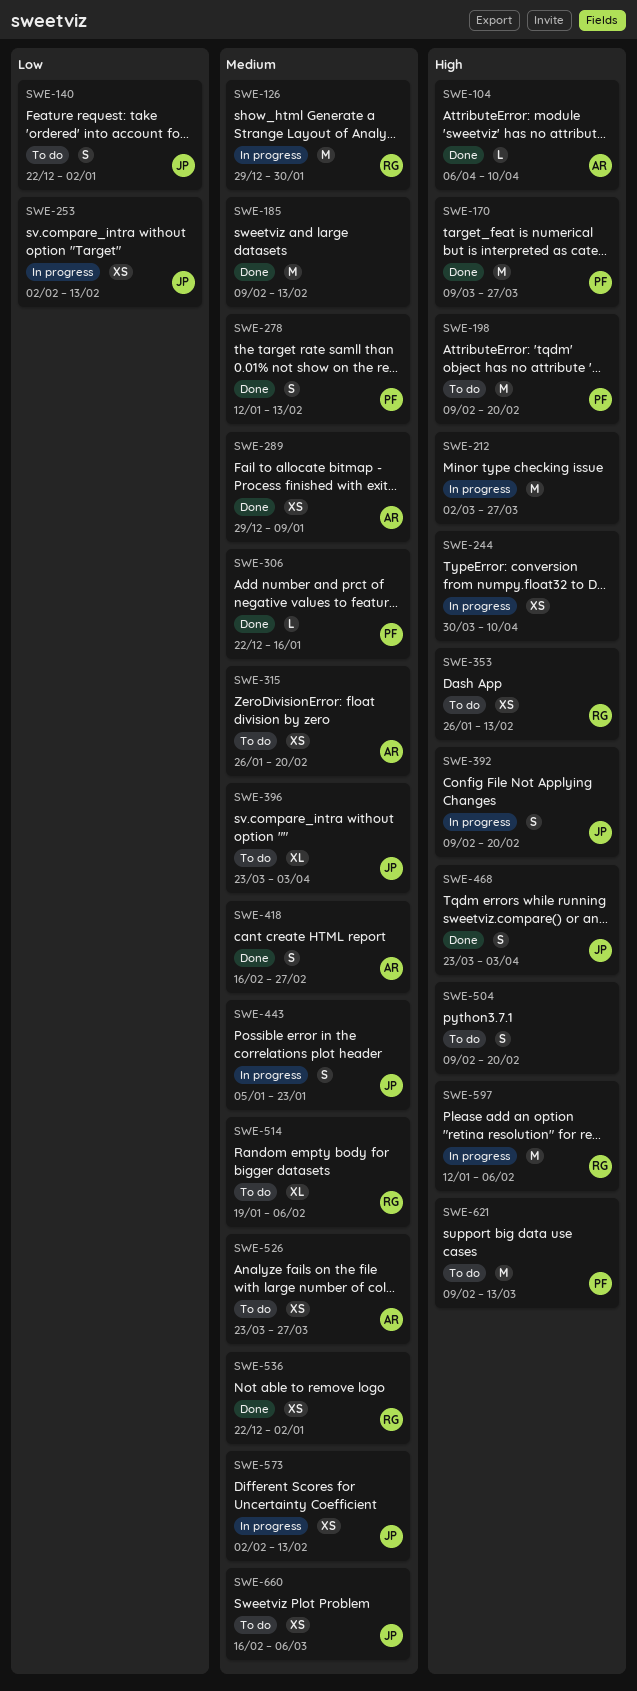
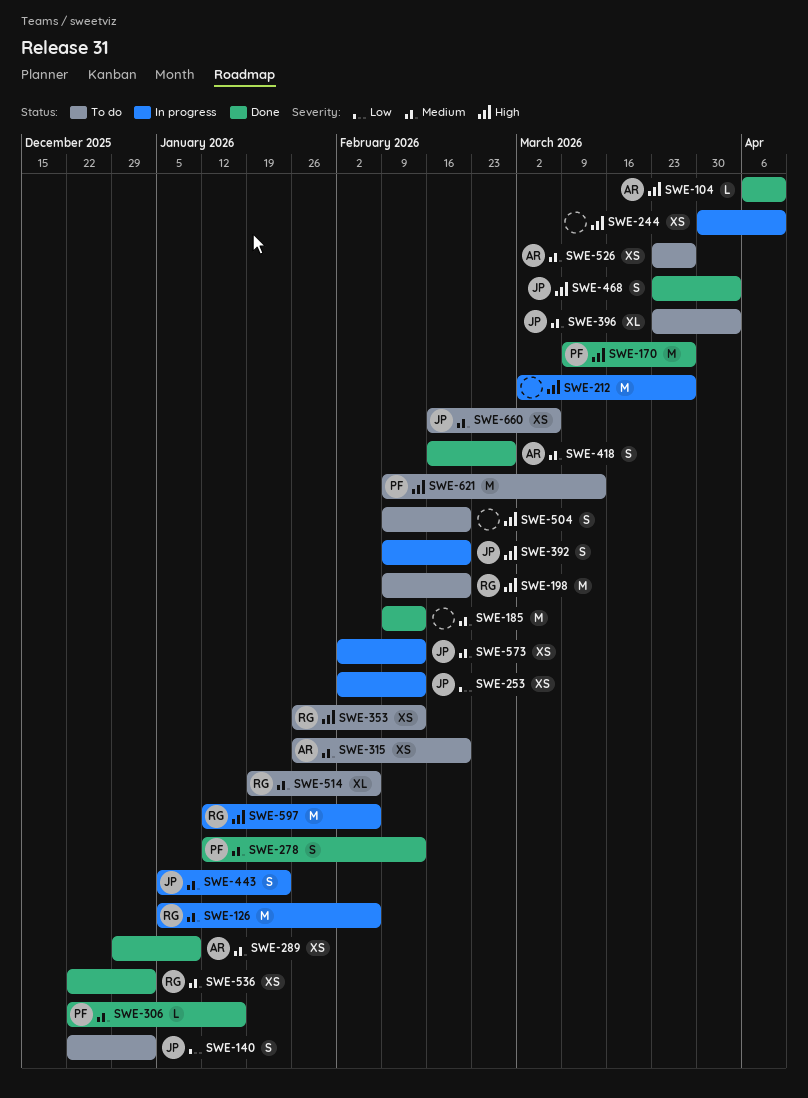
SWE-126, start: Dec 29 -> Jan 5
SWE-126, due: Jan 30 -> Feb 6
SWE-198, owner: PF -> RG

